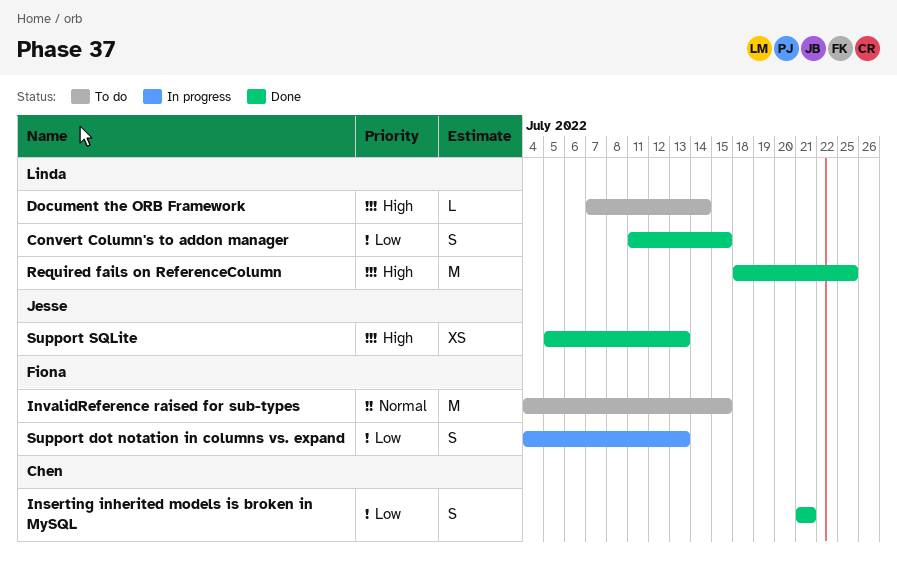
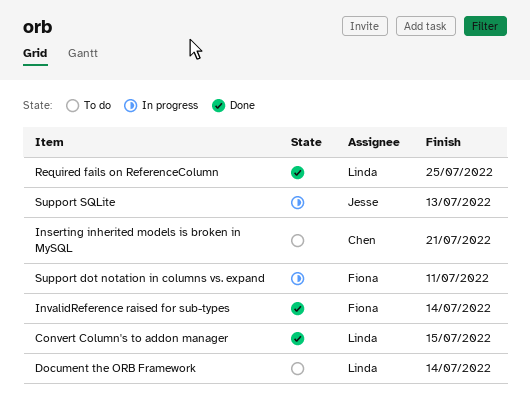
Inserting inherited models is broken in MySQL, status: Done -> To do
InvalidReference raised for sub-types, status: To do -> Done
InvalidReference raised for sub-types, due: Jul 15 -> Jul 14
Support dot notation in columns vs. expand, due: Jul 13 -> Jul 11
Support SQLite, status: Done -> In progress

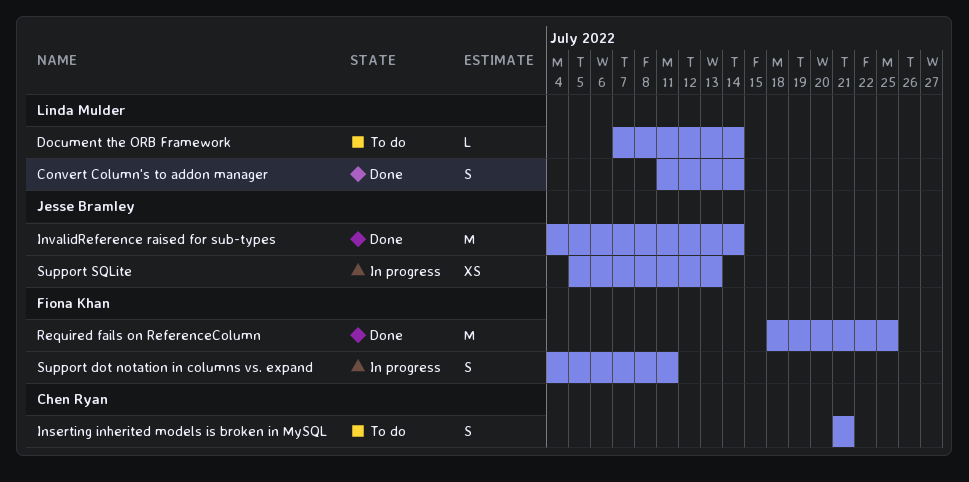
Convert Column's to addon manager, due: Jul 15 -> Jul 14
InvalidReference raised for sub-types, owner: Fiona Khan -> Jesse Bramley
Required fails on ReferenceColumn, owner: Linda Mulder -> Fiona Khan

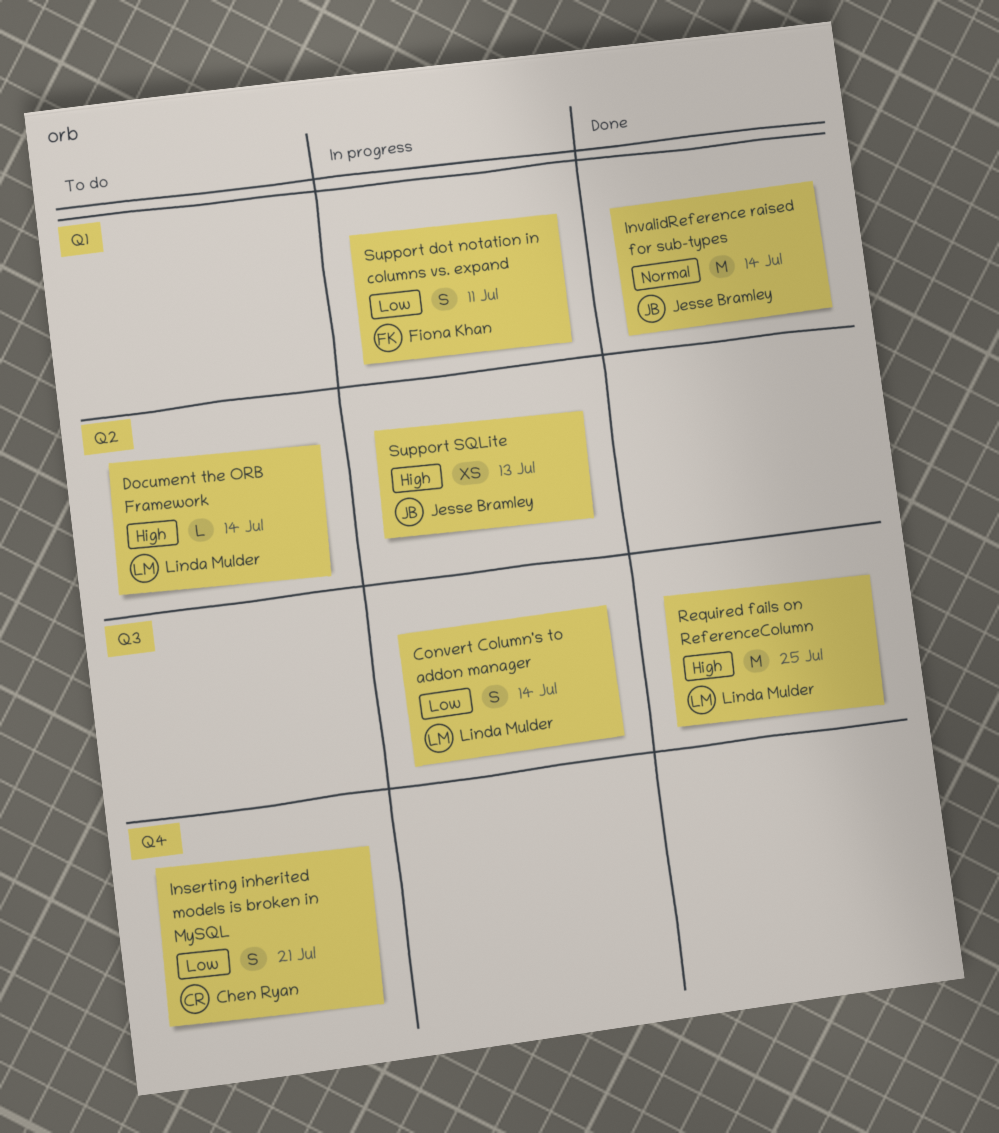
Convert Column's to addon manager, status: Done -> In progress
Required fails on ReferenceColumn, owner: Fiona Khan -> Linda Mulder

